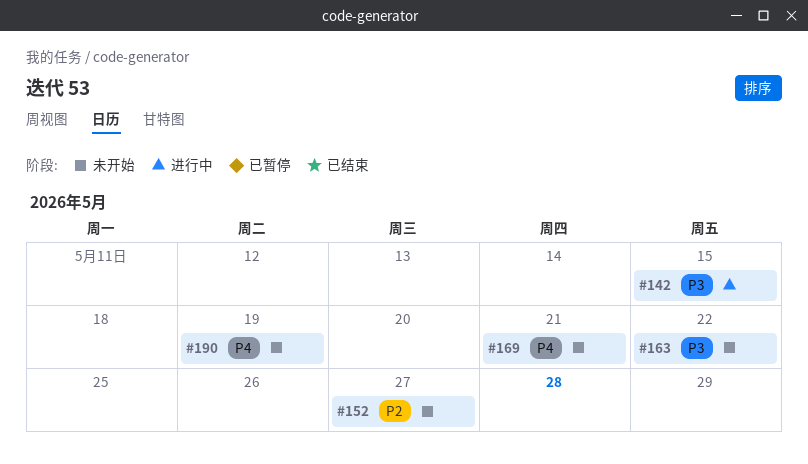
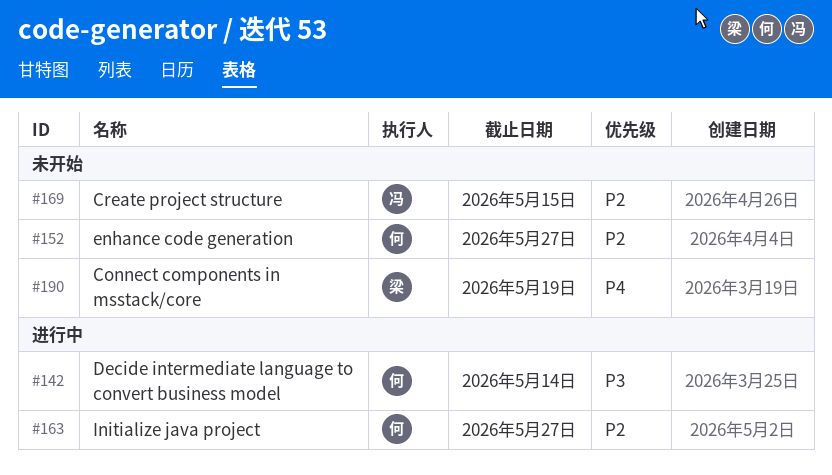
#142, due: May 15 -> May 14
#163, status: 未开始 -> 进行中
#163, priority: P3 -> P2
#163, due: May 22 -> May 27
#169, priority: P4 -> P2
#169, due: May 21 -> May 15

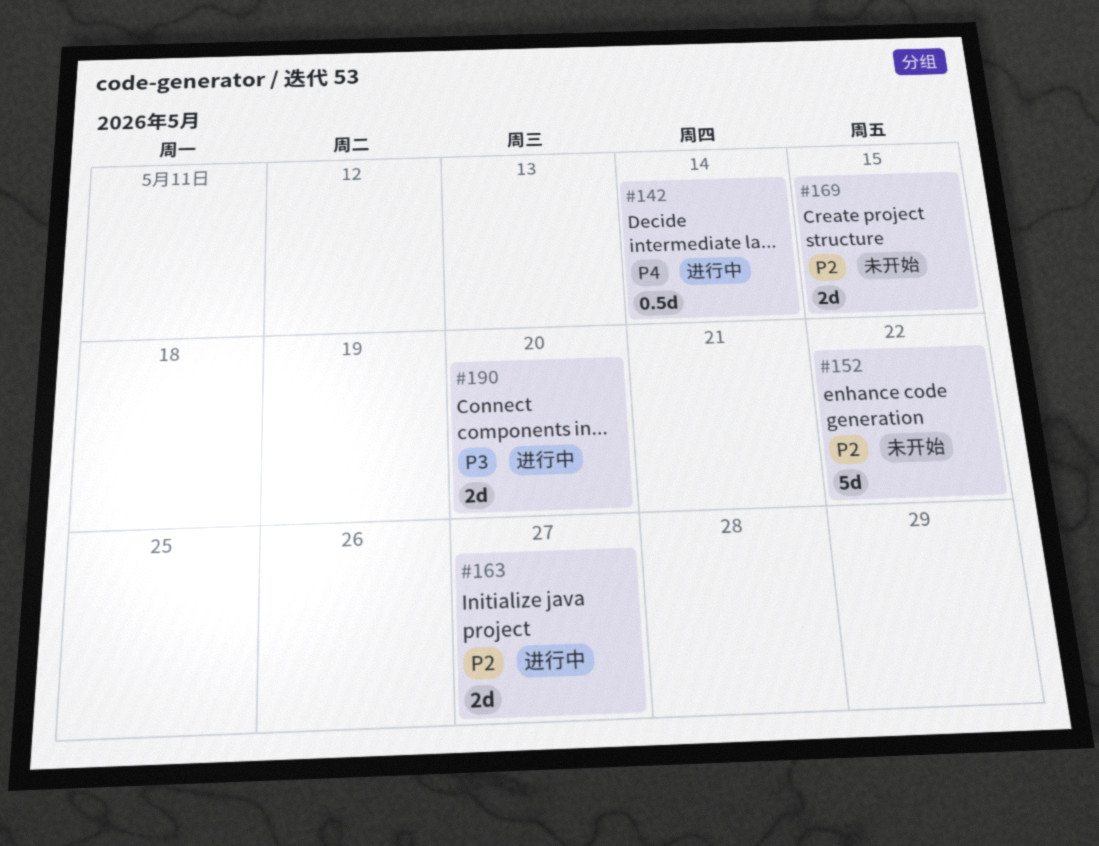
#142, priority: P3 -> P4
#152, due: May 27 -> May 22
#190, status: 未开始 -> 进行中
#190, priority: P4 -> P3
#190, due: May 19 -> May 20

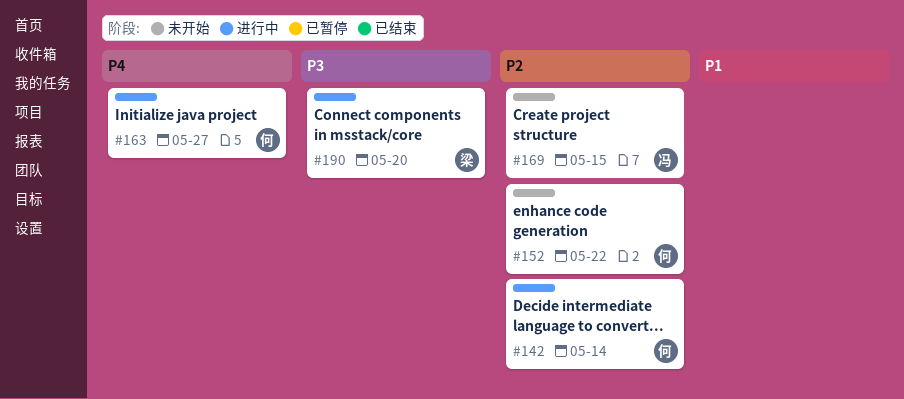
#142, priority: P4 -> P2
#163, priority: P2 -> P4

